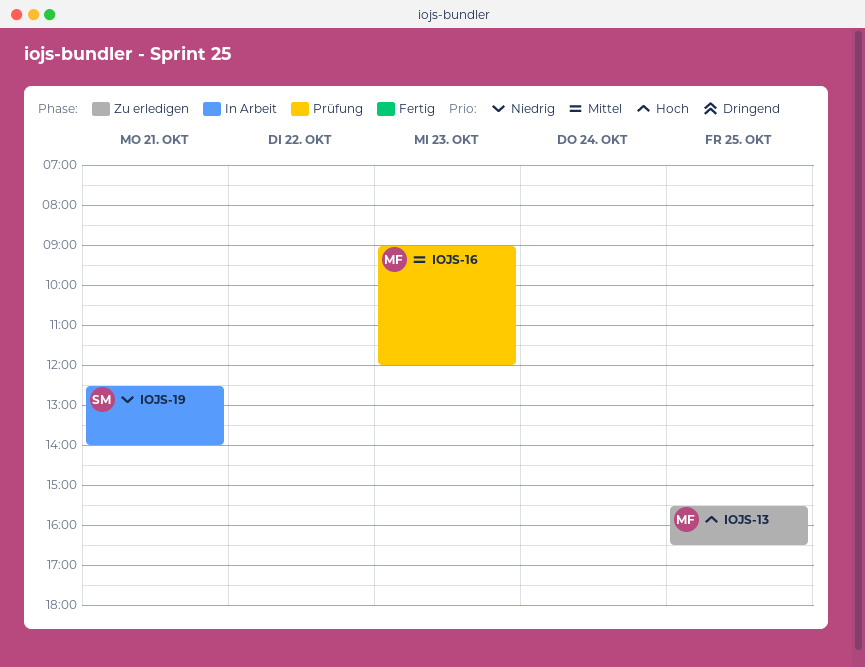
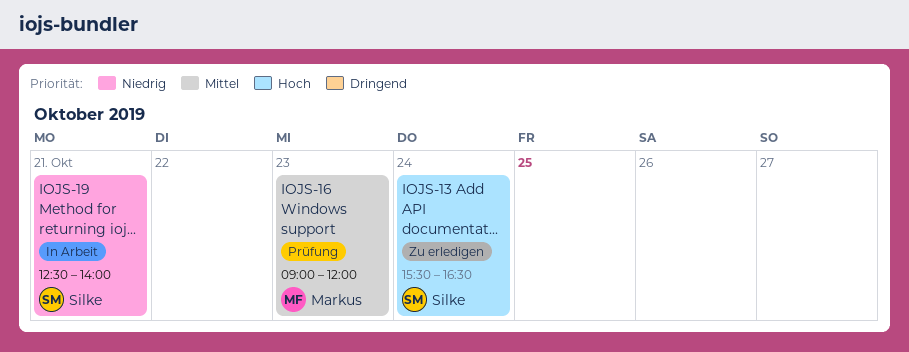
IOJS-13, owner: Markus -> Silke
IOJS-13, day: Oct 25 -> Oct 24

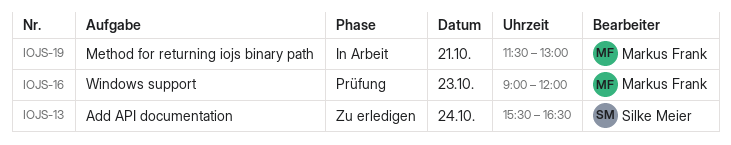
IOJS-19, owner: Silke Meier -> Markus Frank
IOJS-19, begins: 12:30 -> 11:30
IOJS-19, ends: 14:00 -> 13:00

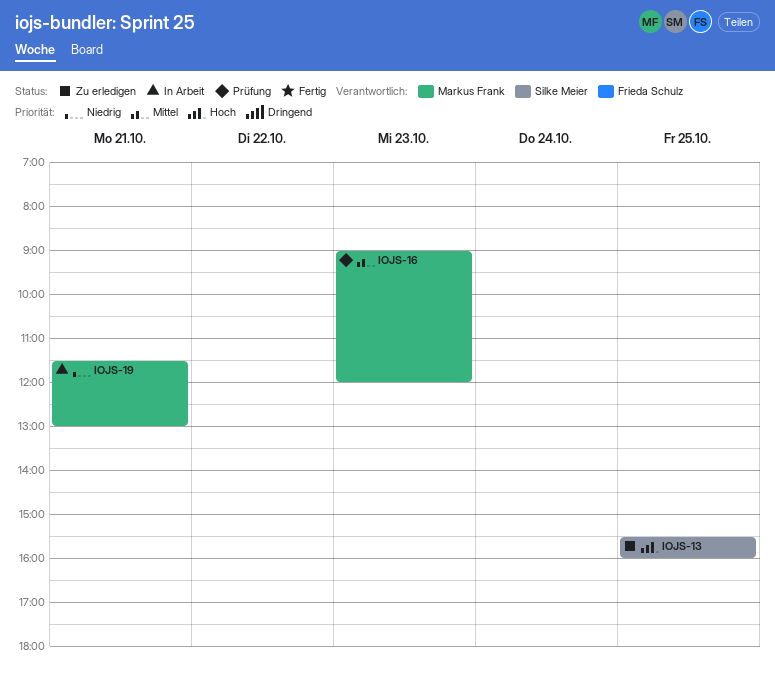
IOJS-13, day: Oct 24 -> Oct 25
IOJS-13, ends: 16:30 -> 16:00

